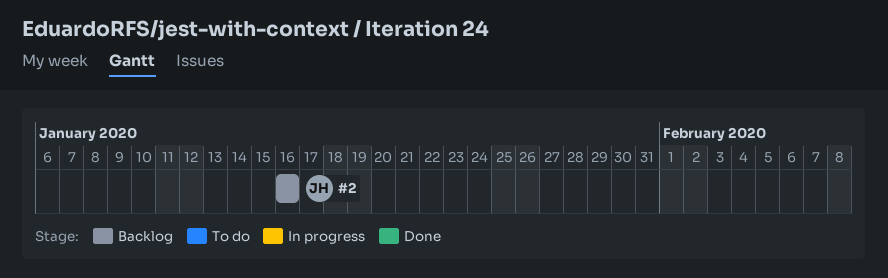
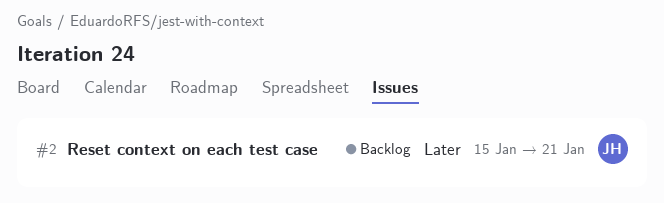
#2, start: Jan 16 -> Jan 15
#2, due: Jan 16 -> Jan 21

